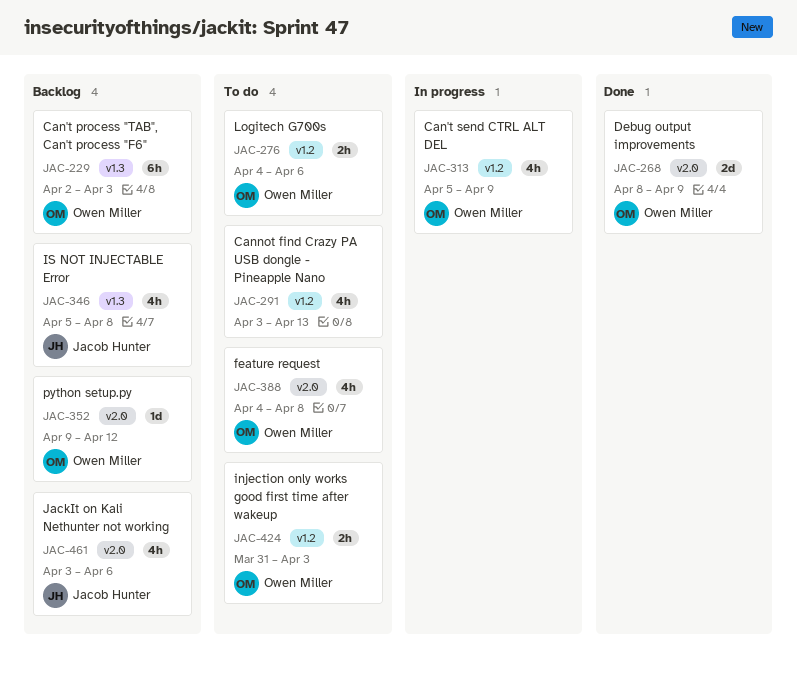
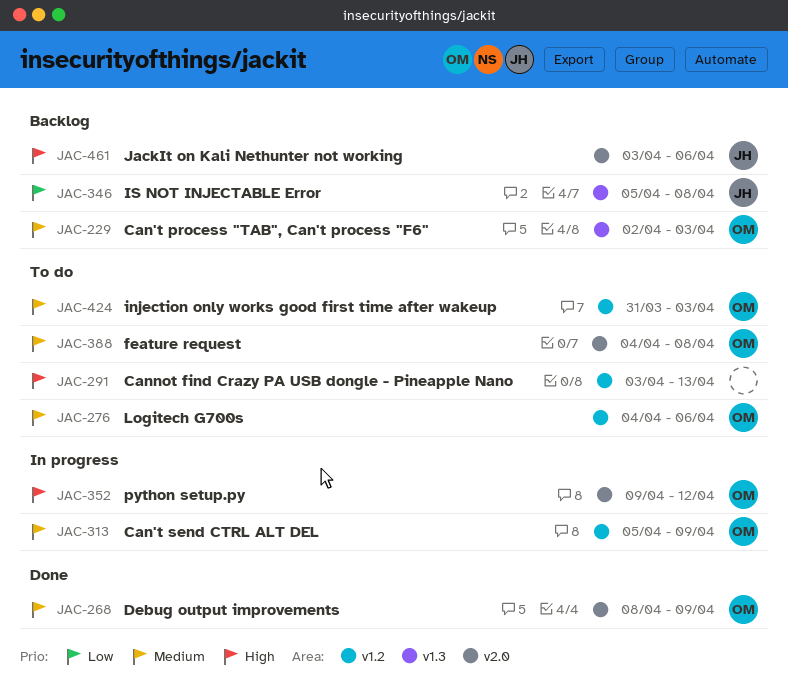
JAC-352, status: Backlog -> In progress

